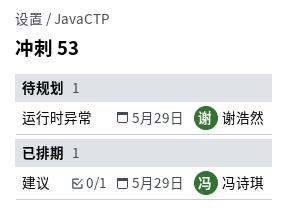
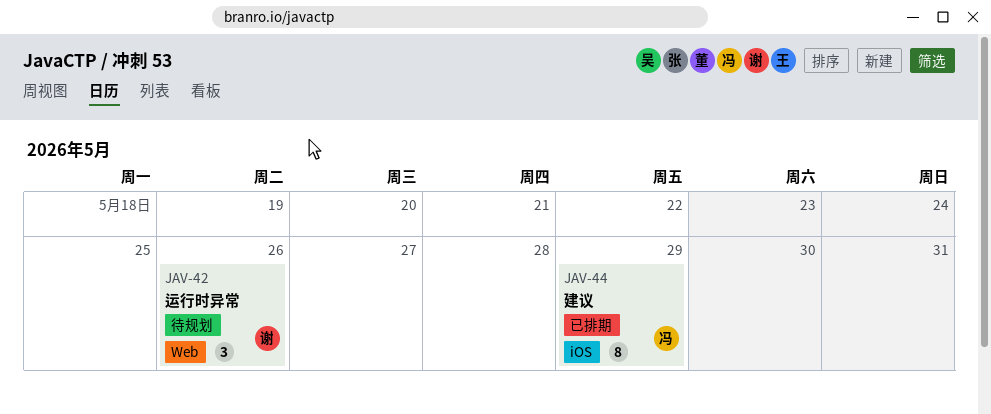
运行时异常, due: May 29 -> May 26

